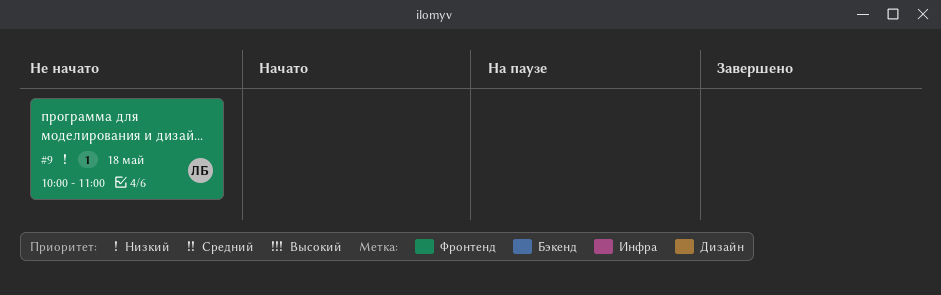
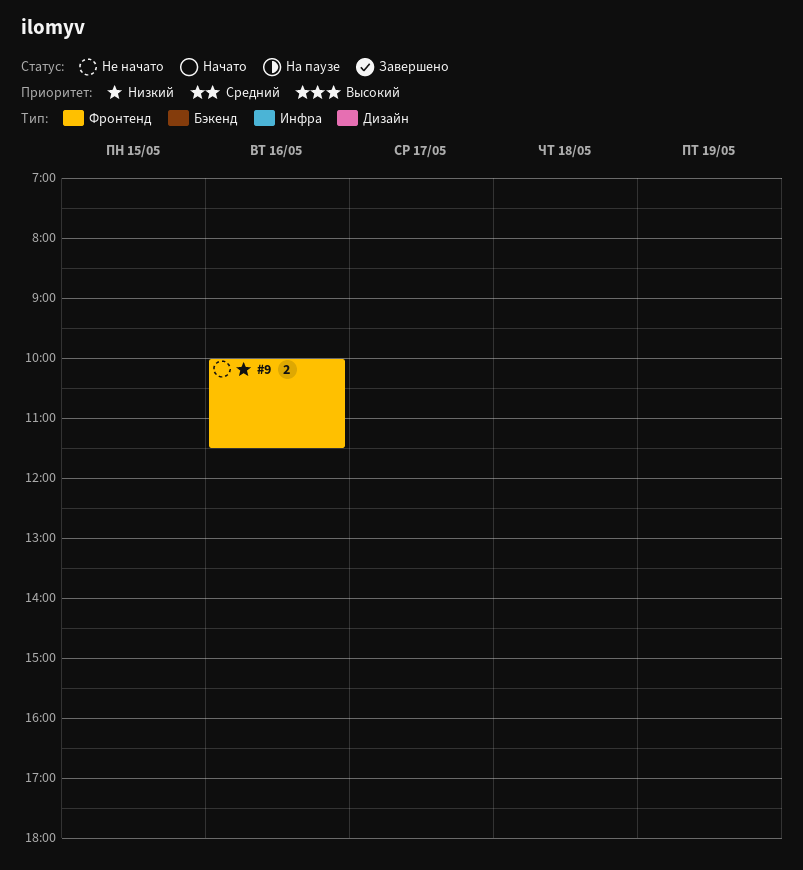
#9, estimate: 1 -> 2
#9, day: May 18 -> May 16
#9, ends: 11:00 -> 11:30

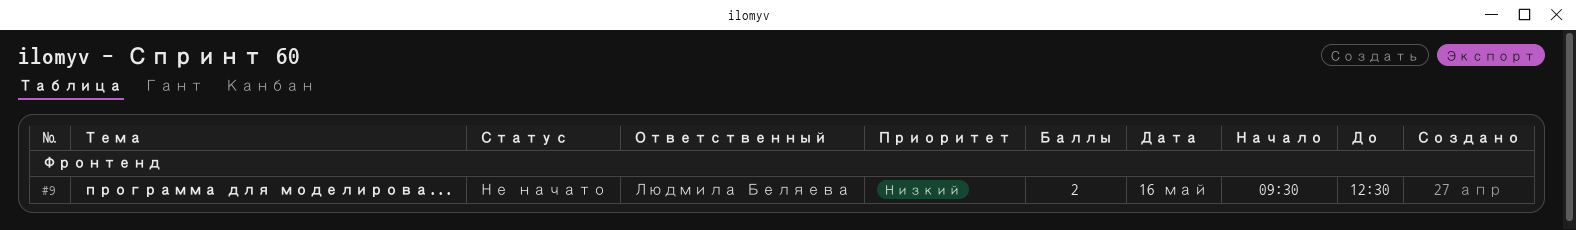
#9, begins: 10:00 -> 09:30
#9, ends: 11:30 -> 12:30

